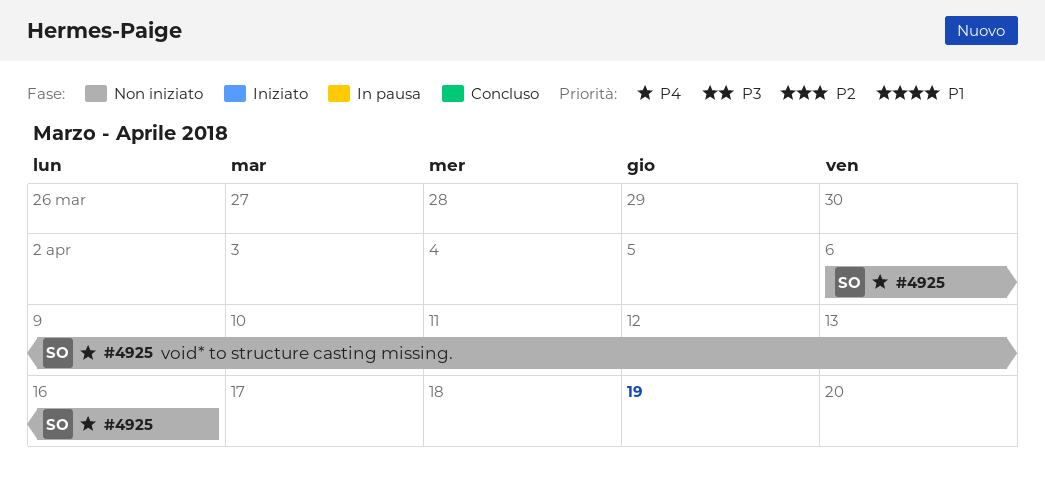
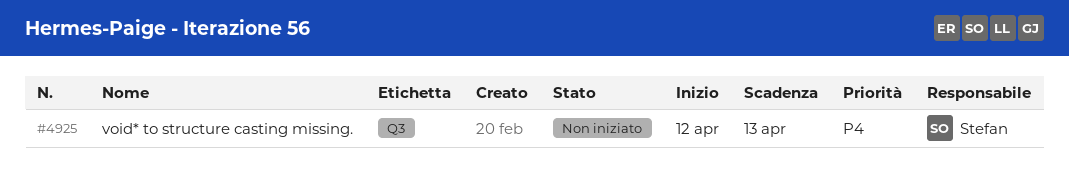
#4925, start: Apr 6 -> Apr 12
#4925, due: Apr 16 -> Apr 13

